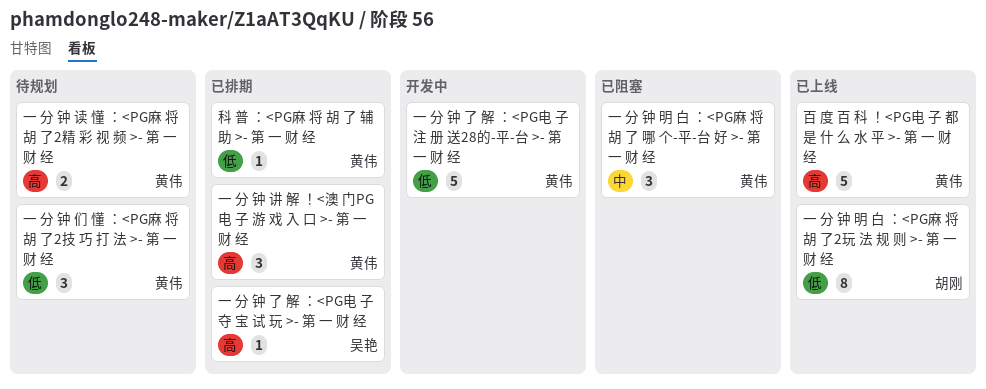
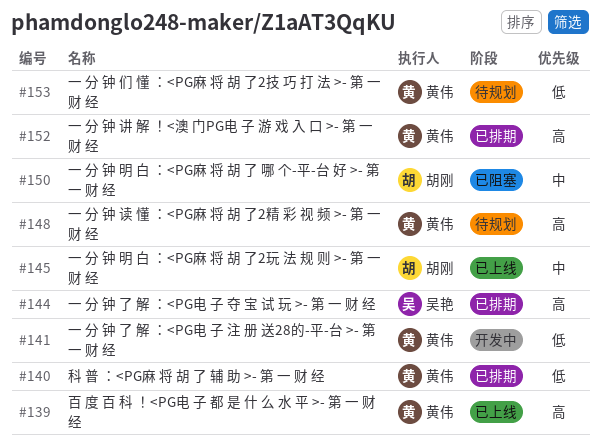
一 分 钟 明 白 ：<PG麻 将 胡 了 哪 个-平-台 好 >- 第 一 财 经, owner: 黄伟 -> 胡刚
一 分 钟 明 白 ：<PG麻 将 胡 了2玩 法 规 则 >- 第 一 财 经, priority: 低 -> 中

